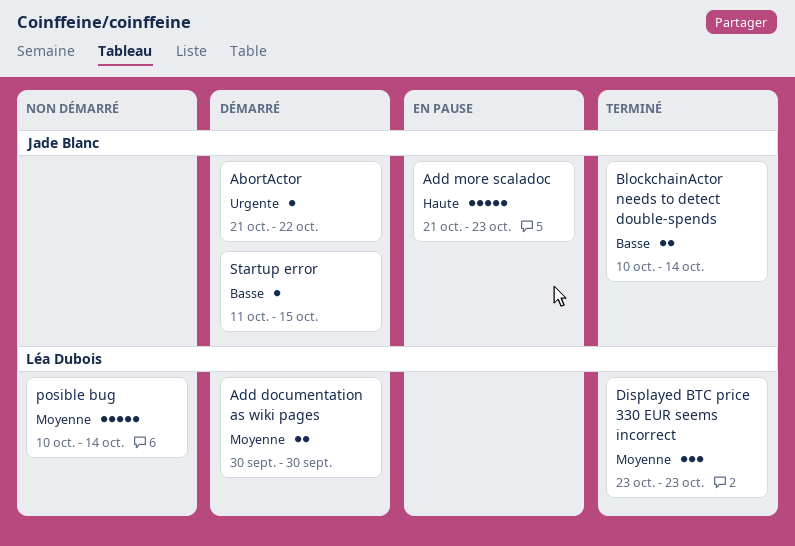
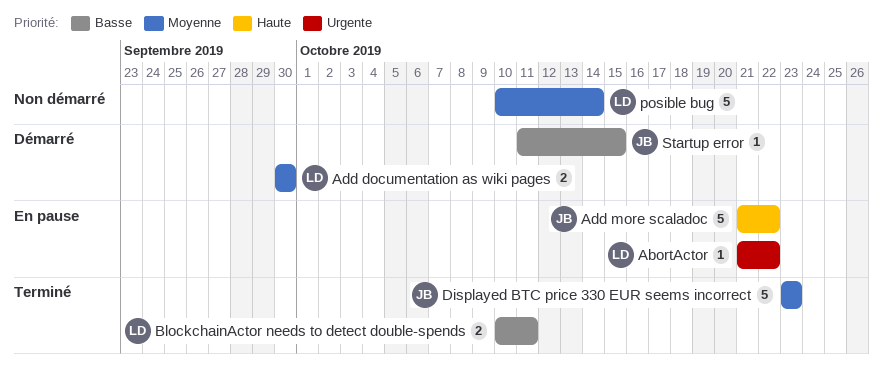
AbortActor, status: Démarré -> En pause
AbortActor, owner: Jade Blanc -> Léa Dubois
Add more scaladoc, due: Oct 23 -> Oct 22
BlockchainActor needs to detect double-spends, owner: Jade Blanc -> Léa Dubois
BlockchainActor needs to detect double-spends, due: Oct 14 -> Oct 11
Displayed BTC price 330 EUR seems incorrect, owner: Léa Dubois -> Jade Blanc
Displayed BTC price 330 EUR seems incorrect, estimate: 3 -> 5

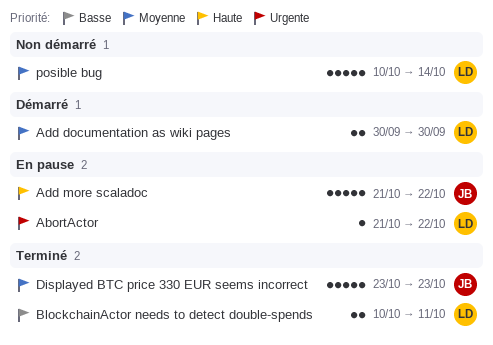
Startup error: present -> none

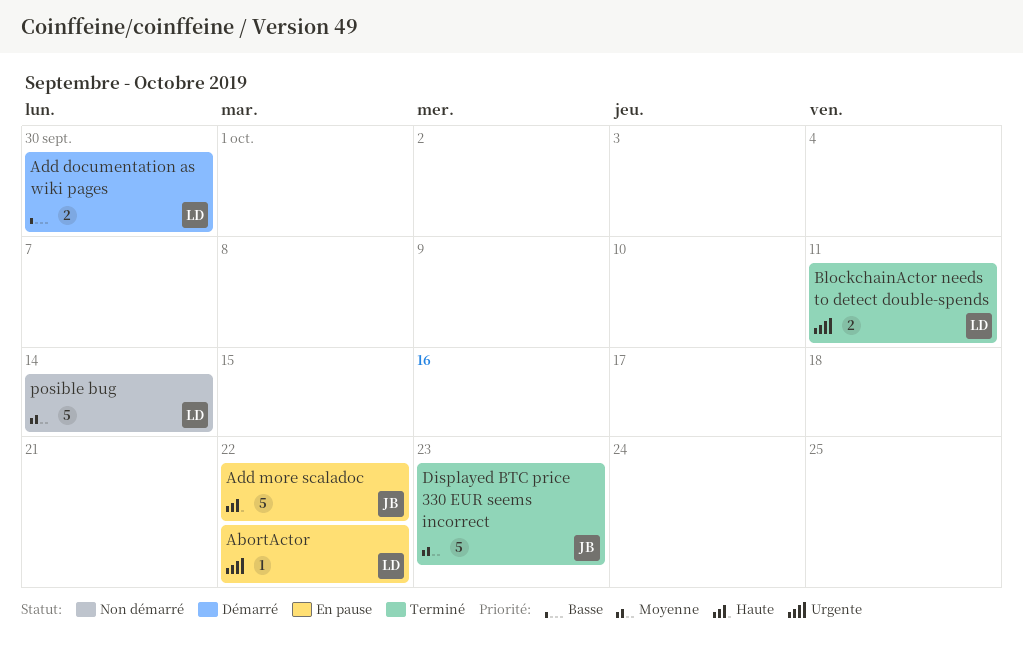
Add documentation as wiki pages, priority: Moyenne -> Basse
BlockchainActor needs to detect double-spends, priority: Basse -> Urgente

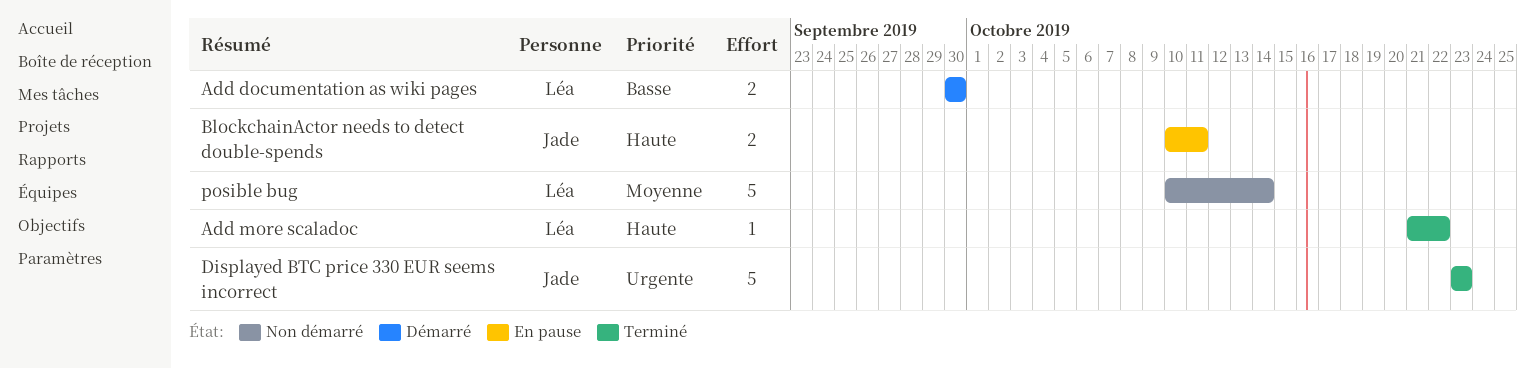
AbortActor: present -> none
Add more scaladoc, status: En pause -> Terminé
Add more scaladoc, owner: Jade -> Léa
Add more scaladoc, estimate: 5 -> 1
BlockchainActor needs to detect double-spends, status: Terminé -> En pause
BlockchainActor needs to detect double-spends, owner: Léa -> Jade
BlockchainActor needs to detect double-spends, priority: Urgente -> Haute
Displayed BTC price 330 EUR seems incorrect, priority: Moyenne -> Urgente

